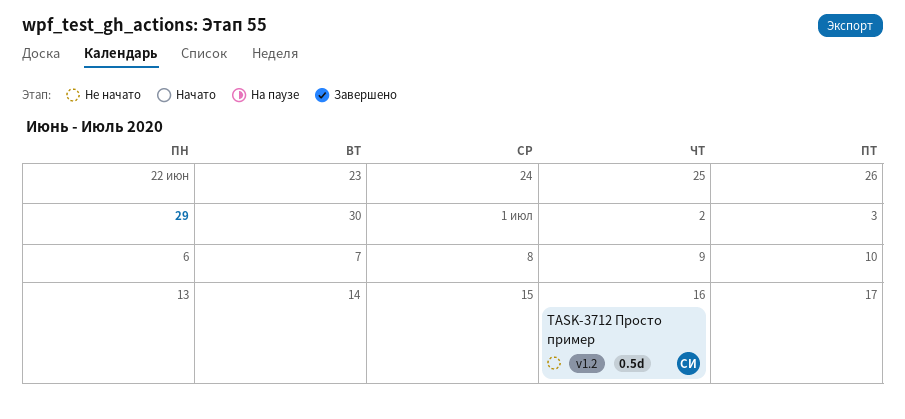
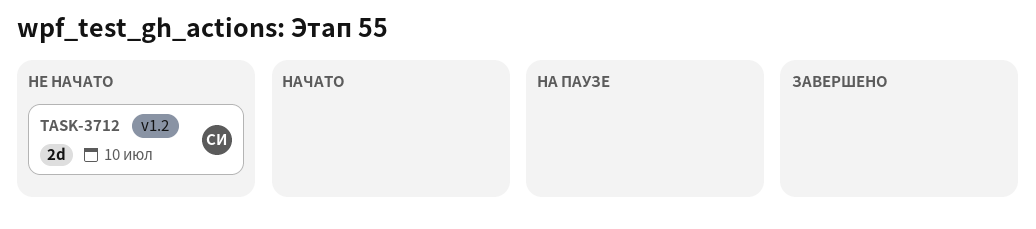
TASK-3712, estimate: 0.5d -> 2d
TASK-3712, due: Jul 16 -> Jul 10

